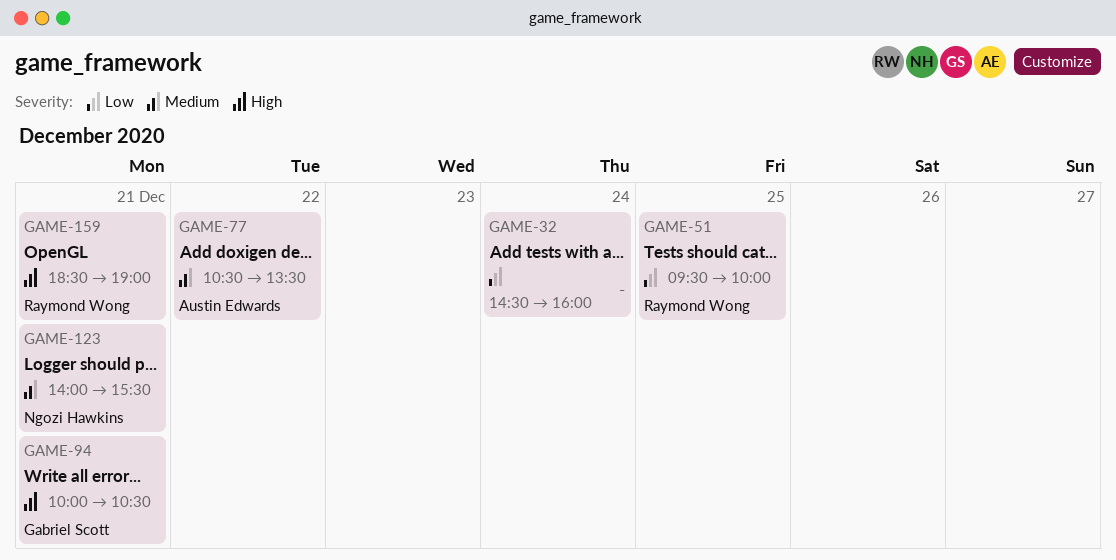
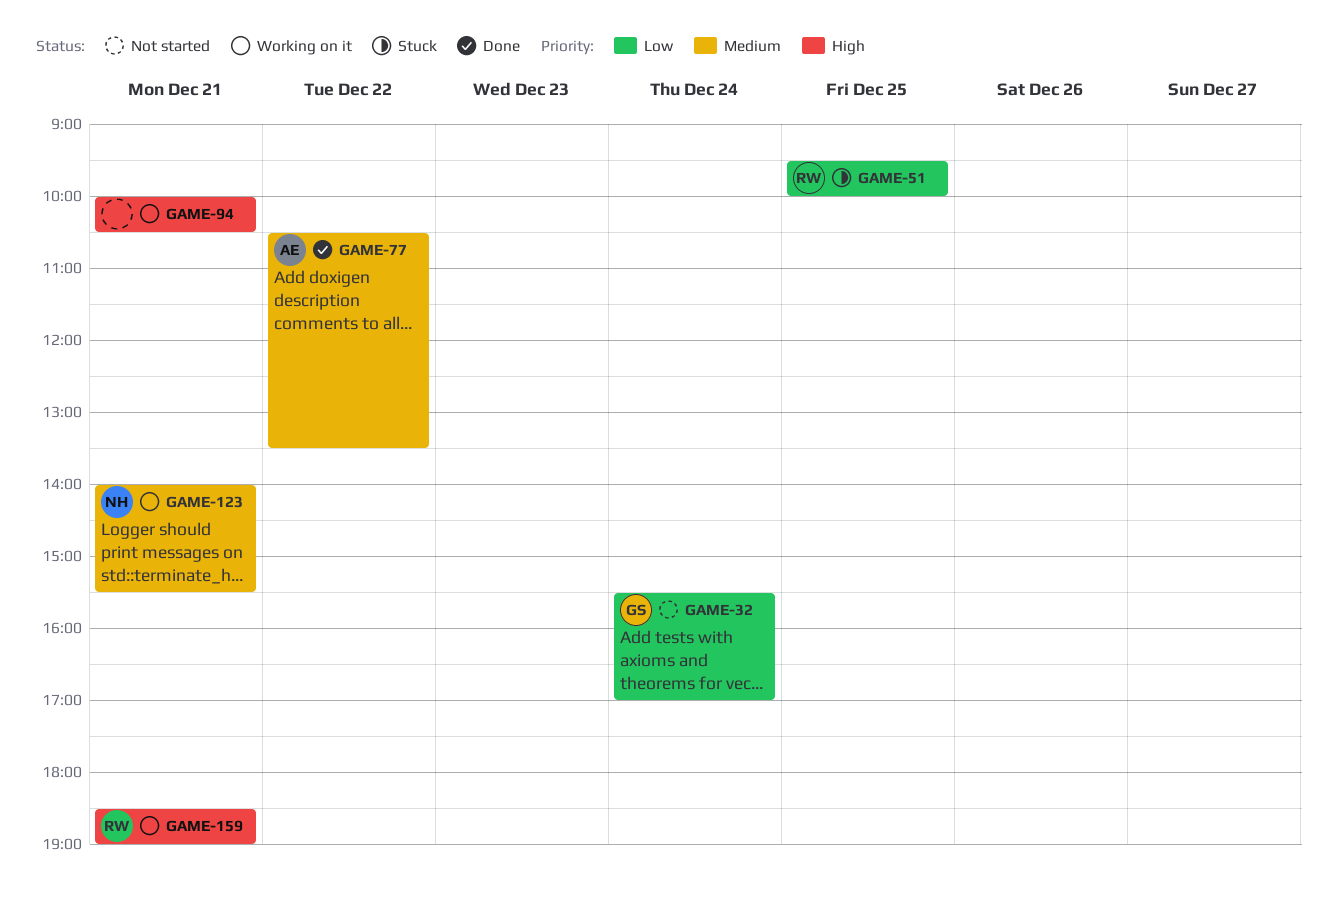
GAME-32, owner: none -> Gabriel Scott
GAME-32, begins: 14:30 -> 15:30
GAME-32, ends: 16:00 -> 17:00
GAME-94, owner: Gabriel Scott -> none

